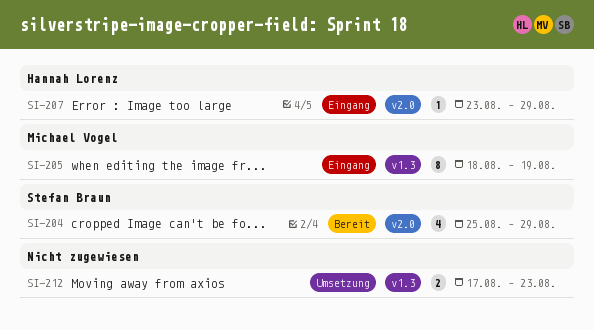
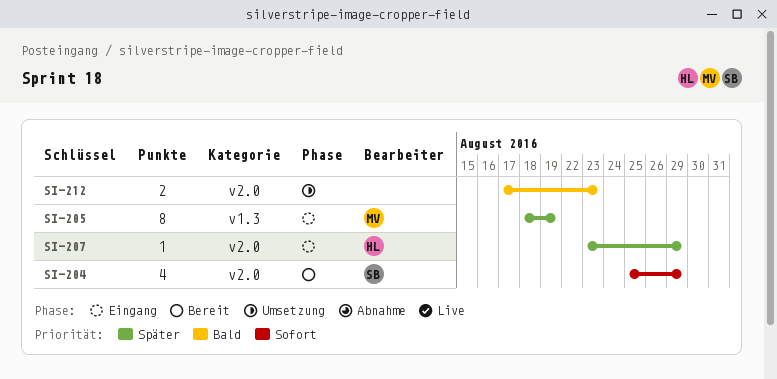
SI-212, label: v1.3 -> v2.0

